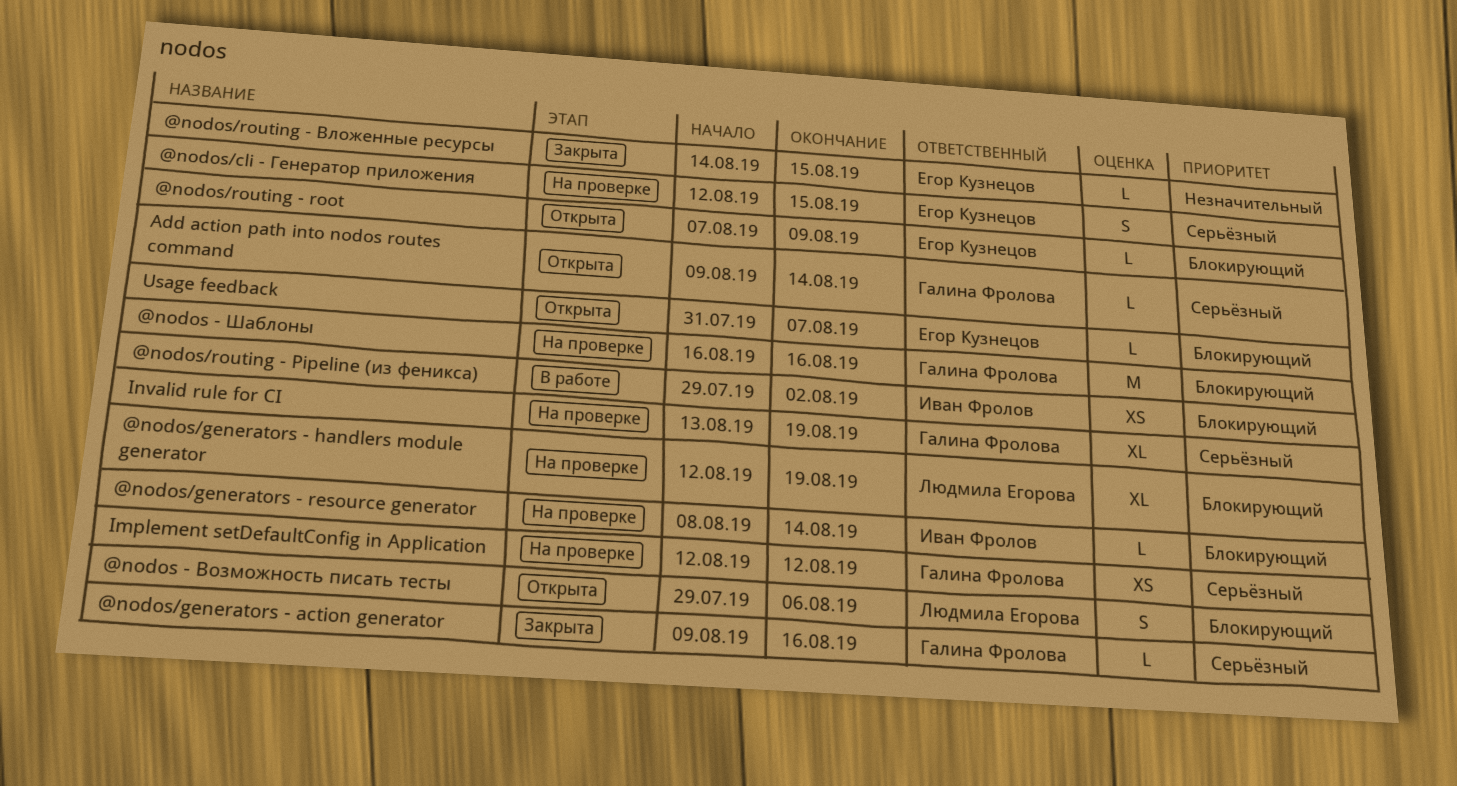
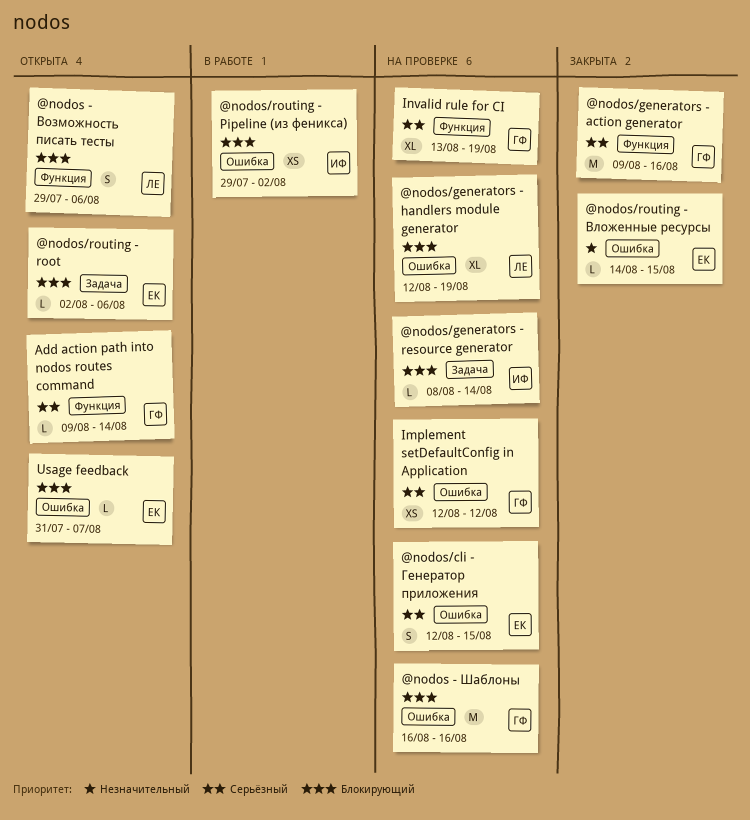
@nodos/generators - action generator, estimate: L -> M
@nodos/routing - root, start: Aug 7 -> Aug 2
@nodos/routing - root, due: Aug 9 -> Aug 6

